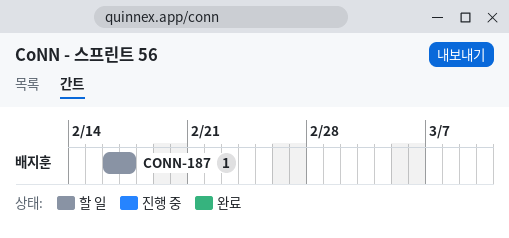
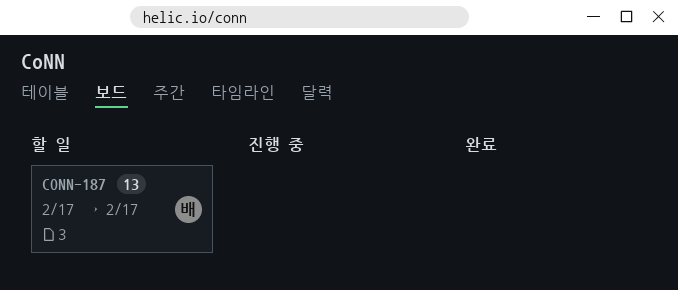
CONN-187, estimate: 1 -> 13
CONN-187, start: Feb 16 -> Feb 17

